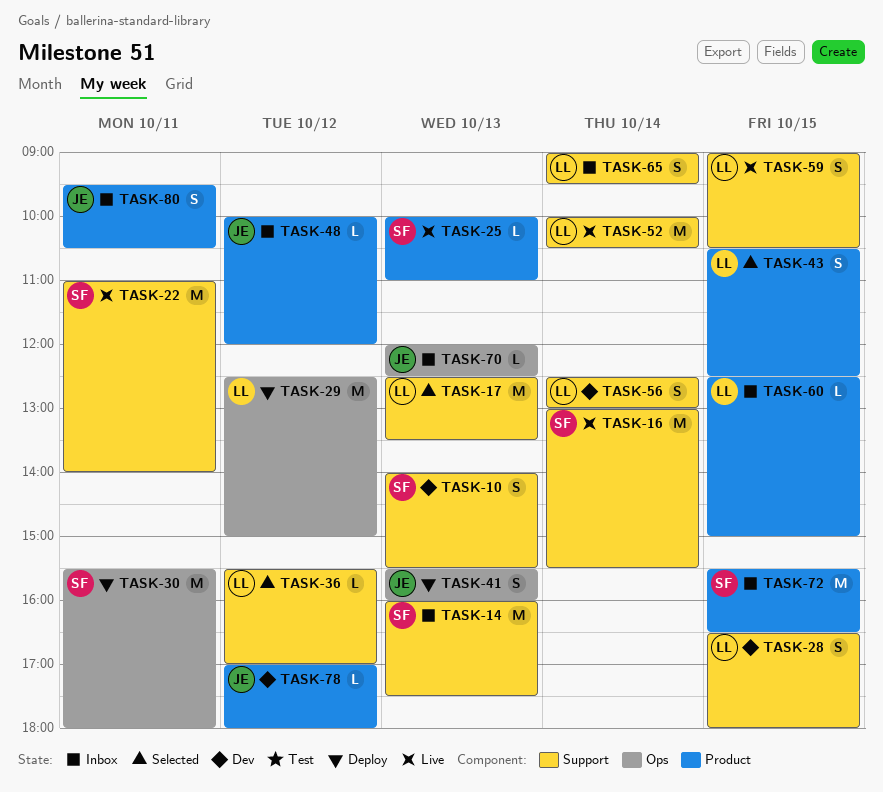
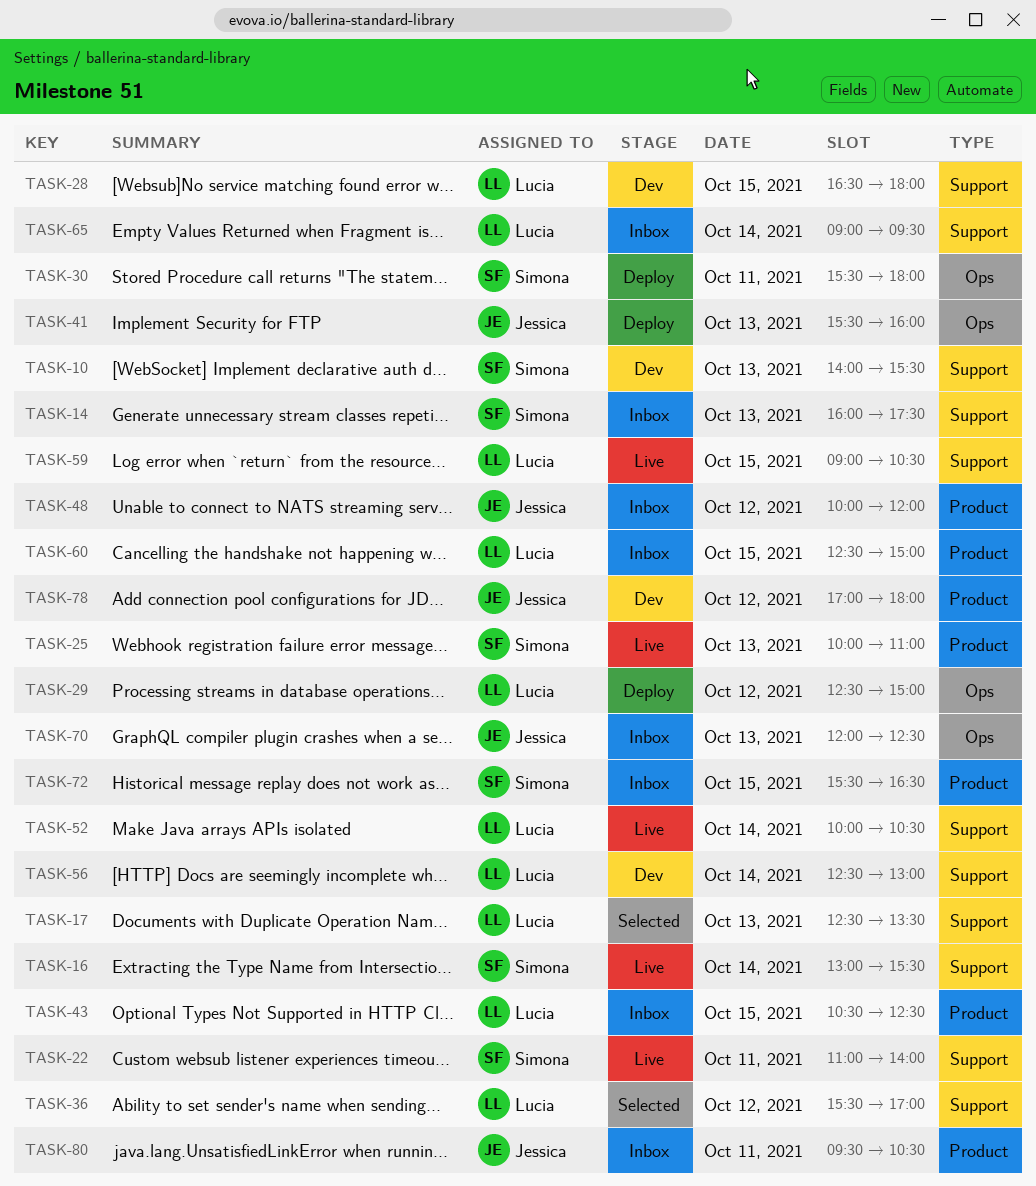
TASK-43, status: Selected -> Inbox

